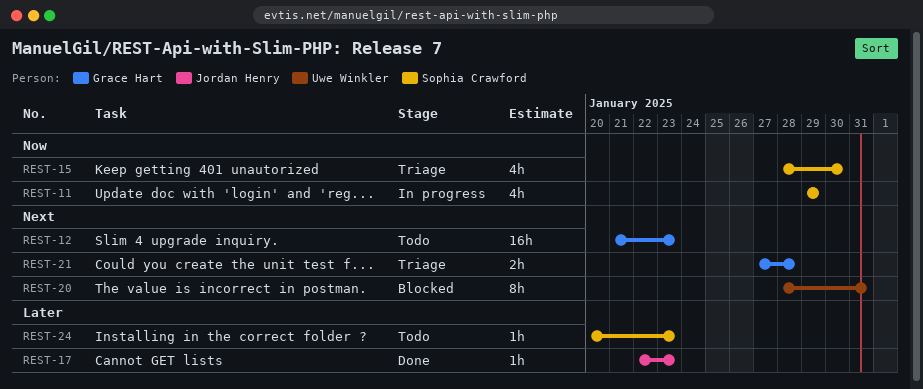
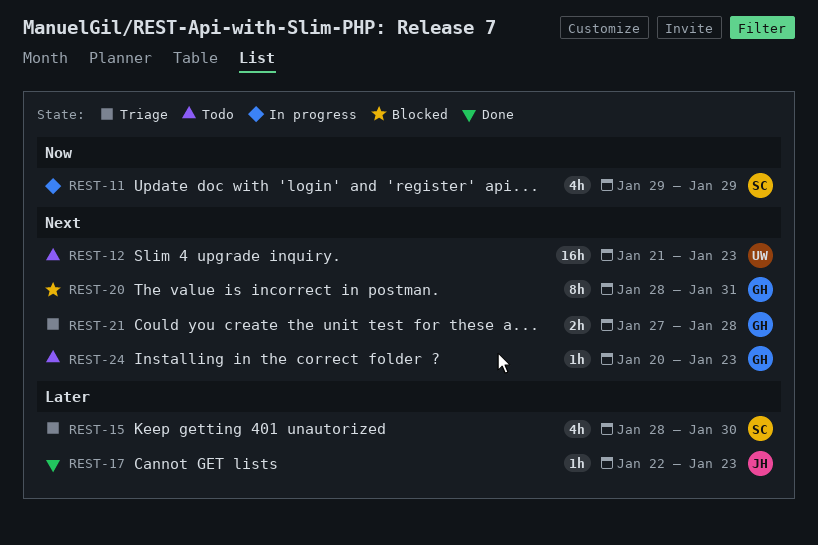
REST-12, owner: Grace Hart -> Uwe Winkler
REST-15, priority: Now -> Later
REST-20, owner: Uwe Winkler -> Grace Hart
REST-24, owner: Sophia Crawford -> Grace Hart
REST-24, priority: Later -> Next

